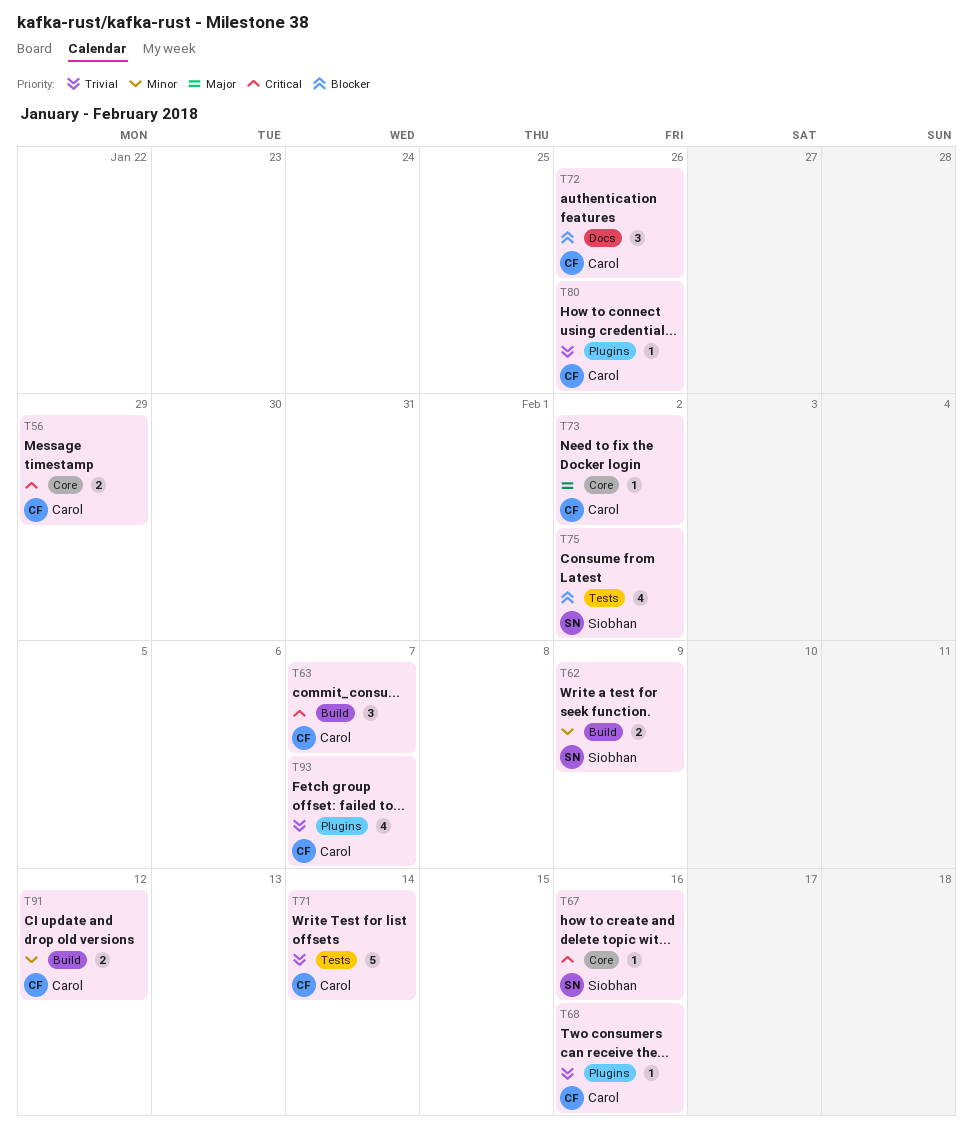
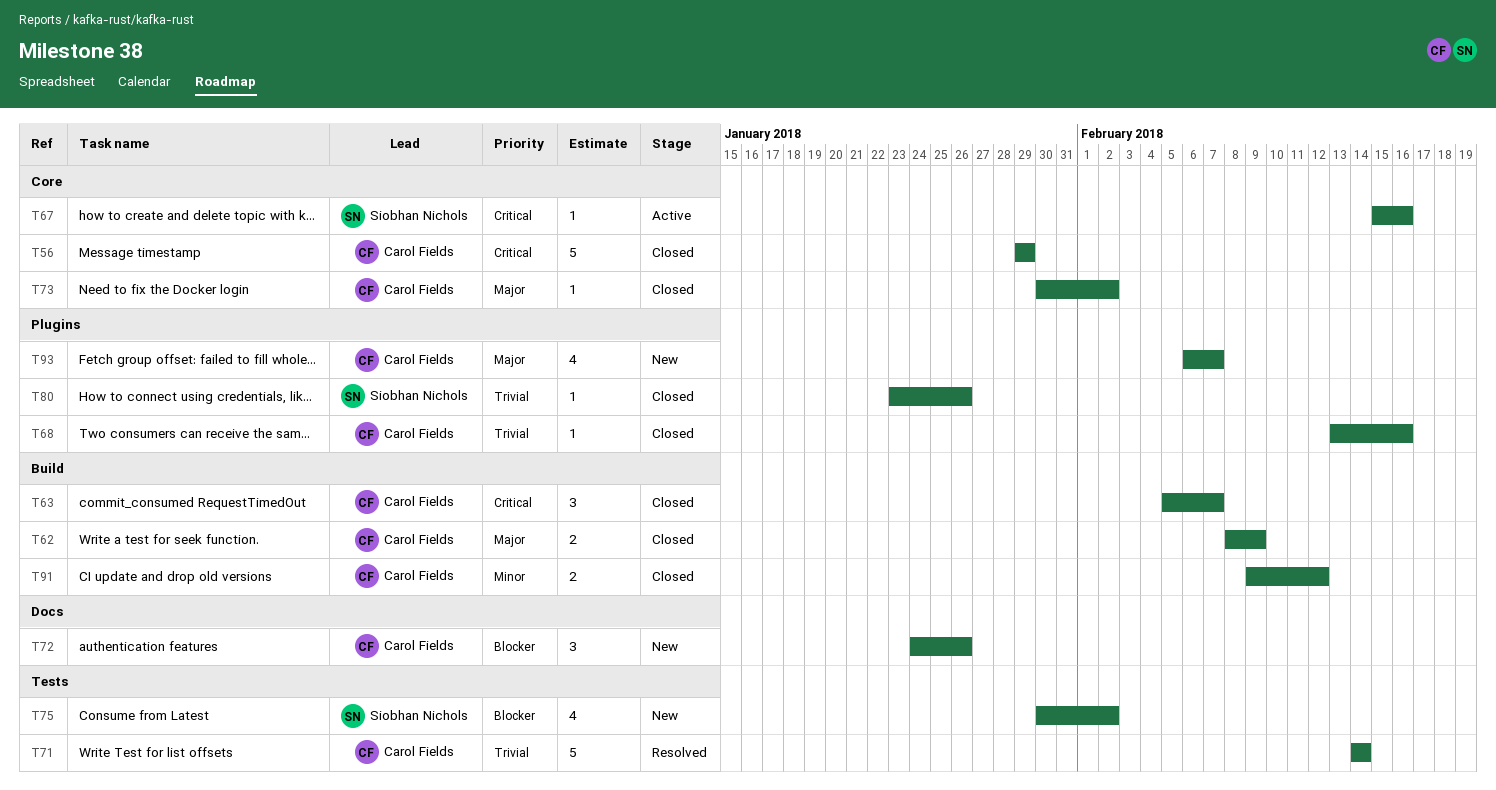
T56, estimate: 2 -> 5
T62, owner: Siobhan Nichols -> Carol Fields
T62, priority: Minor -> Major
T80, owner: Carol Fields -> Siobhan Nichols
T93, priority: Trivial -> Major

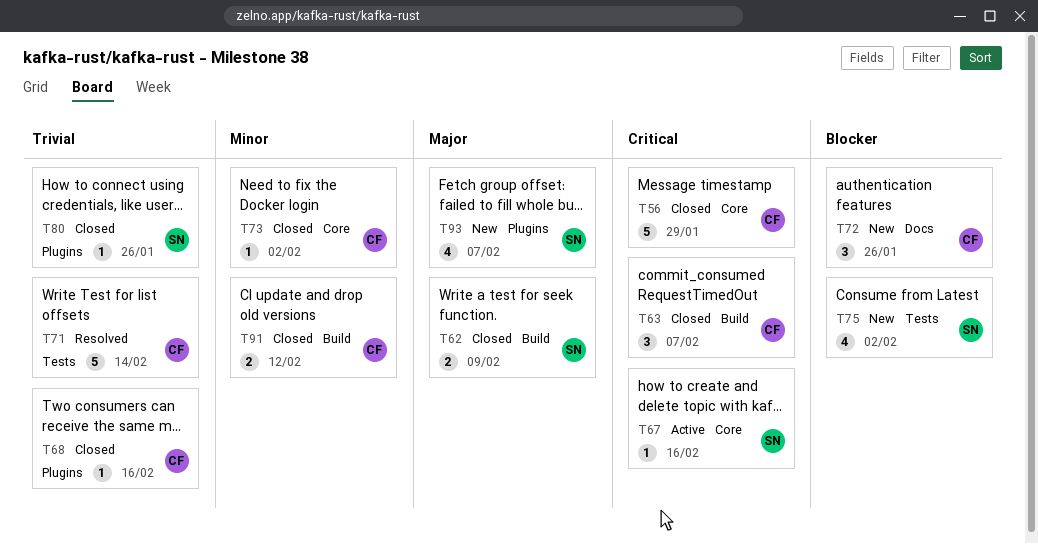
T62, owner: Carol Fields -> Siobhan Nichols
T73, priority: Major -> Minor
T93, owner: Carol Fields -> Siobhan Nichols

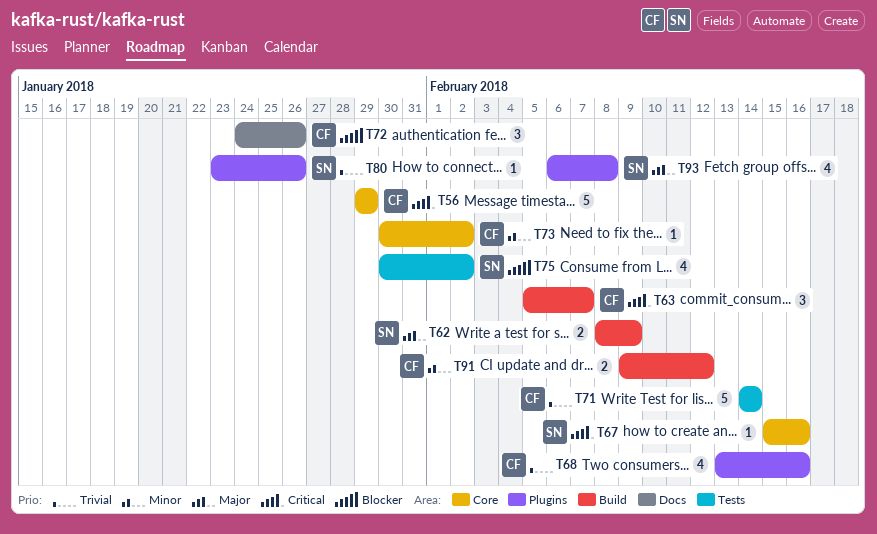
T68, estimate: 1 -> 4
T93, due: Feb 7 -> Feb 8

